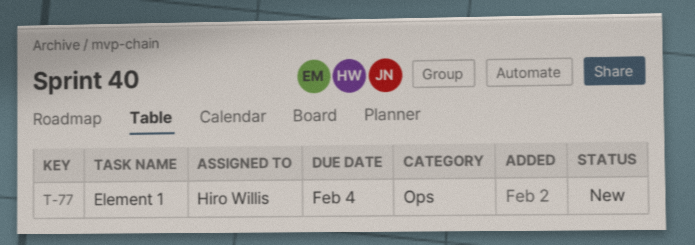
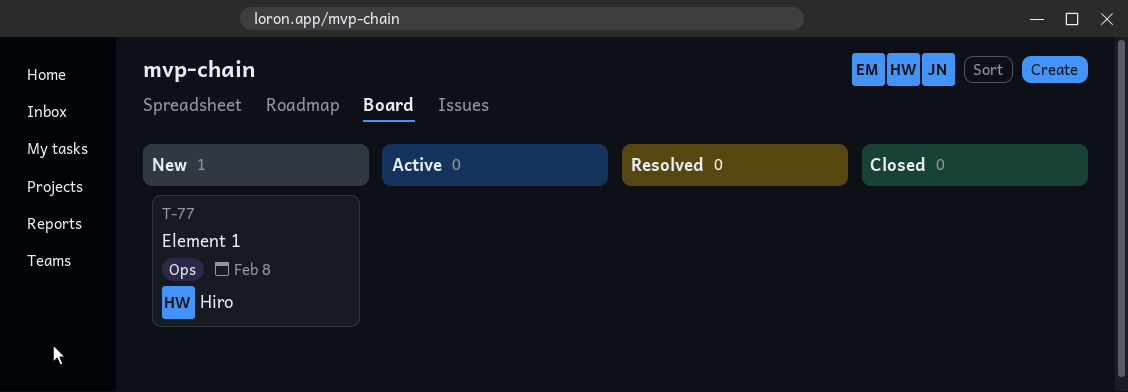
T-77, due: Feb 4 -> Feb 8

